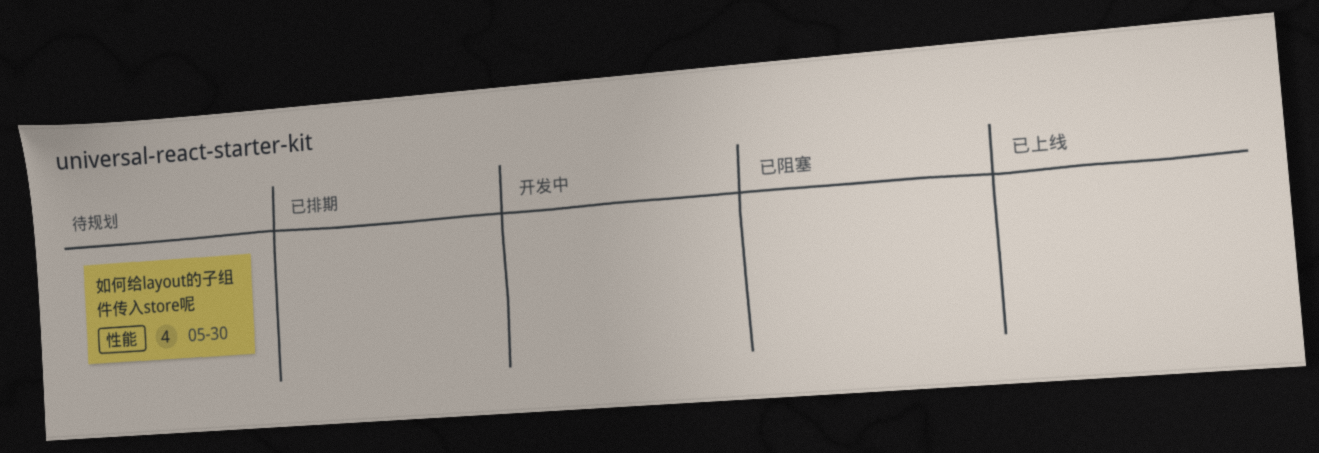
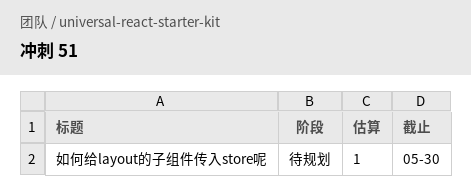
如何给layout的子组件传入store呢, estimate: 4 -> 1

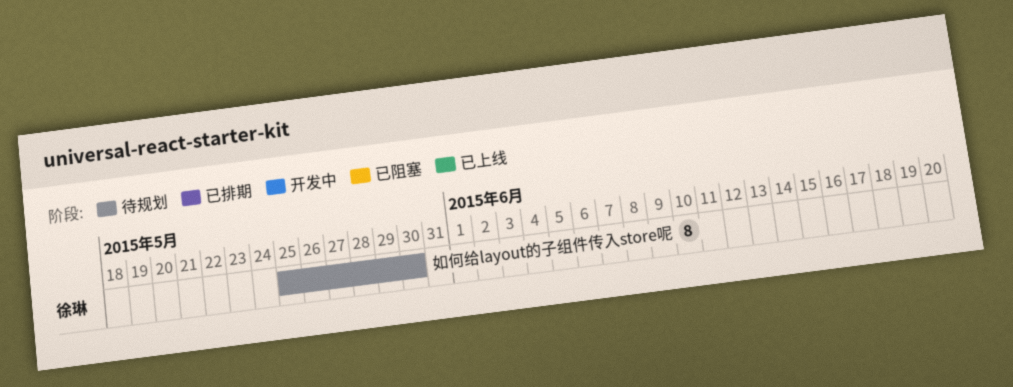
如何给layout的子组件传入store呢, estimate: 1 -> 8

